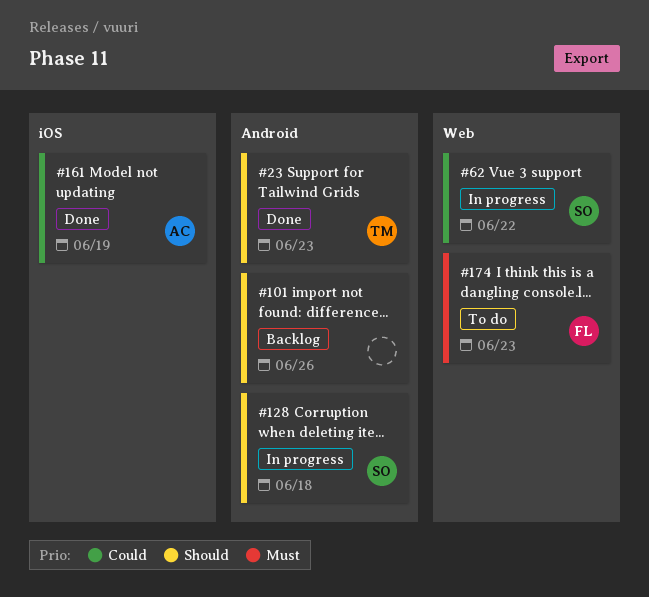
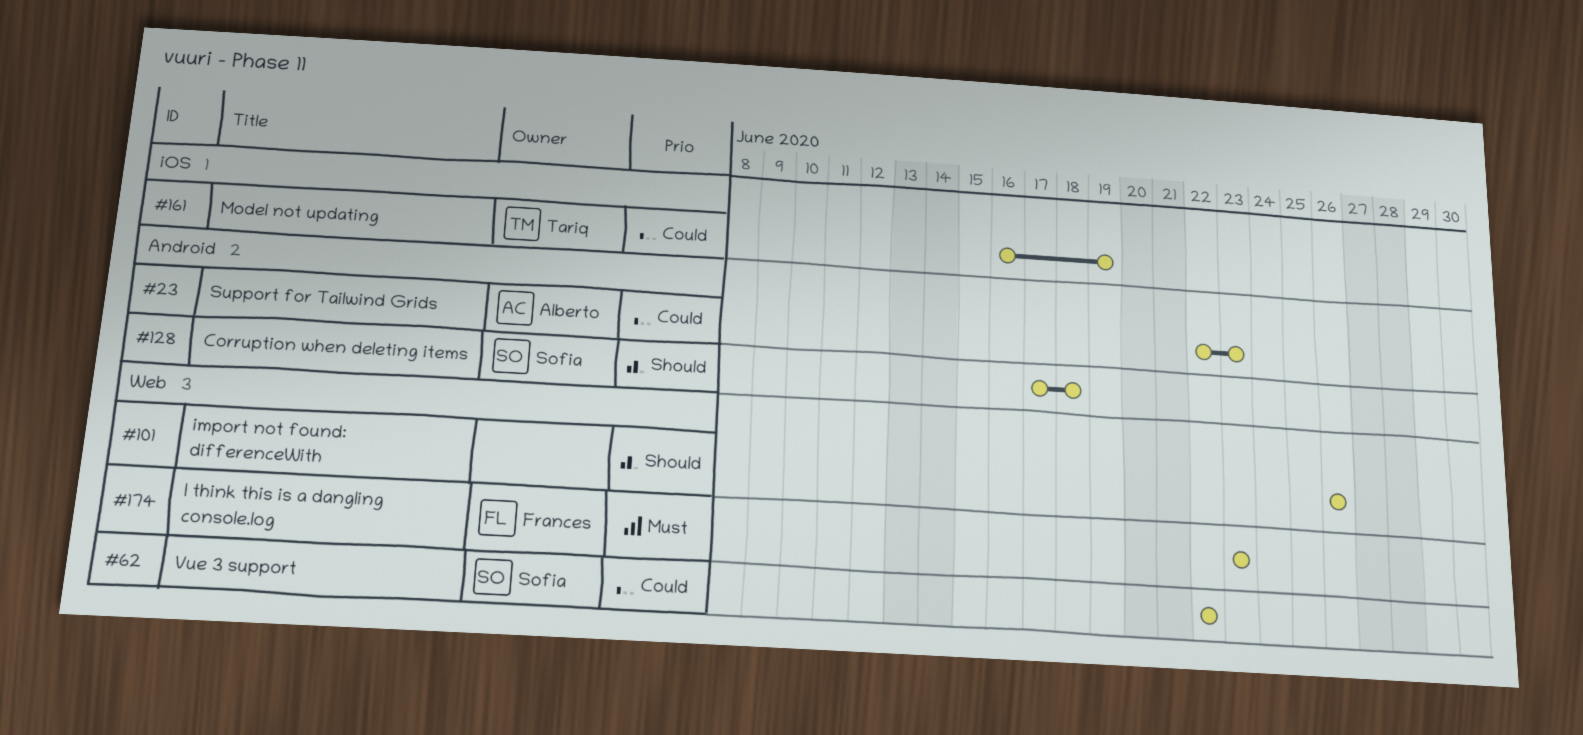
#23, owner: Tariq -> Alberto
#23, priority: Should -> Could
#101, label: Android -> Web
#161, owner: Alberto -> Tariq

